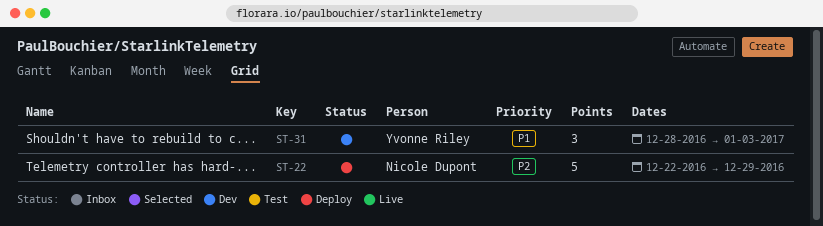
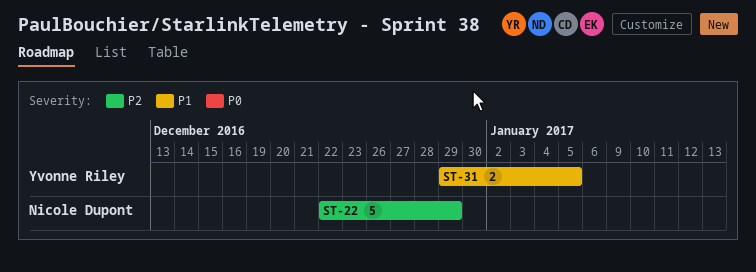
ST-31, estimate: 3 -> 2
ST-31, start: Dec 28 -> Dec 29
ST-31, due: Jan 3 -> Jan 5

